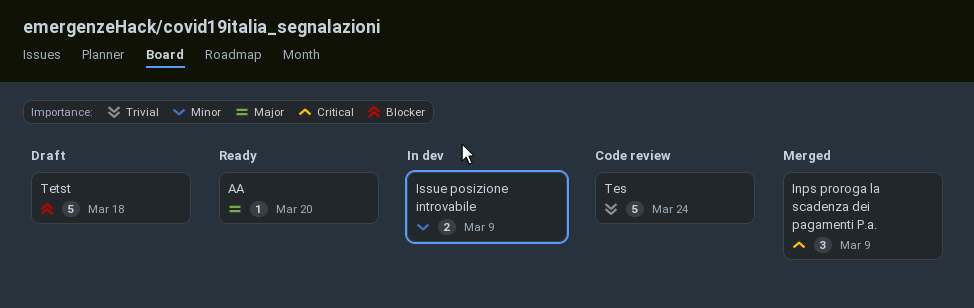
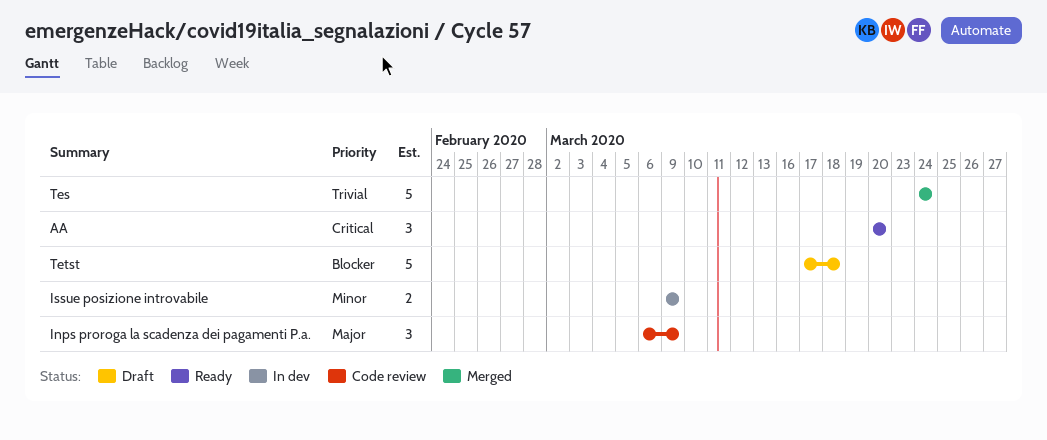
AA, priority: Major -> Critical
AA, estimate: 1 -> 3
Inps proroga la scadenza dei pagamenti P.a., status: Merged -> Code review
Inps proroga la scadenza dei pagamenti P.a., priority: Critical -> Major
Tes, status: Code review -> Merged

